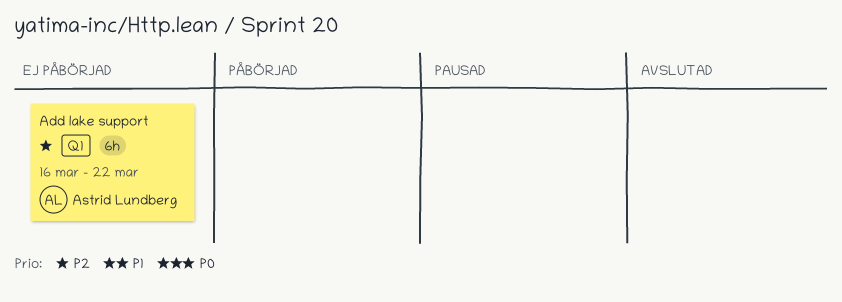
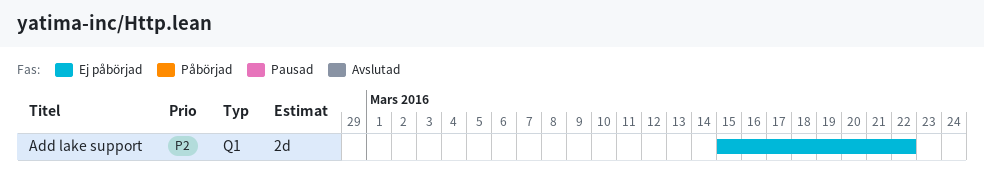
Add lake support, estimate: 6h -> 2d
Add lake support, start: Mar 16 -> Mar 15

